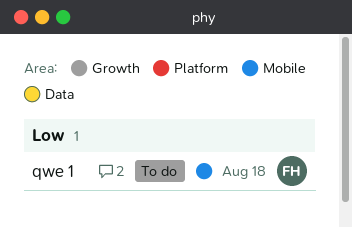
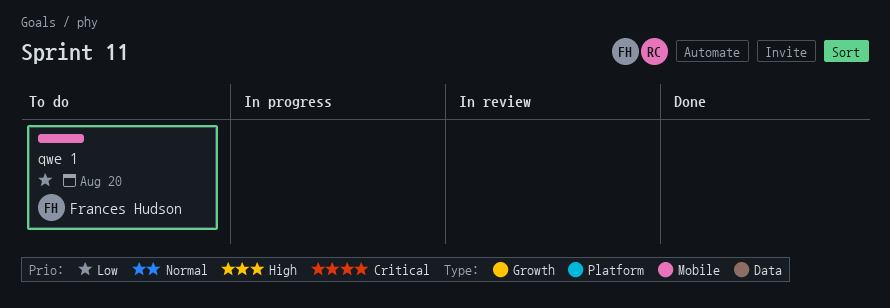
qwe 1, due: Aug 18 -> Aug 20

